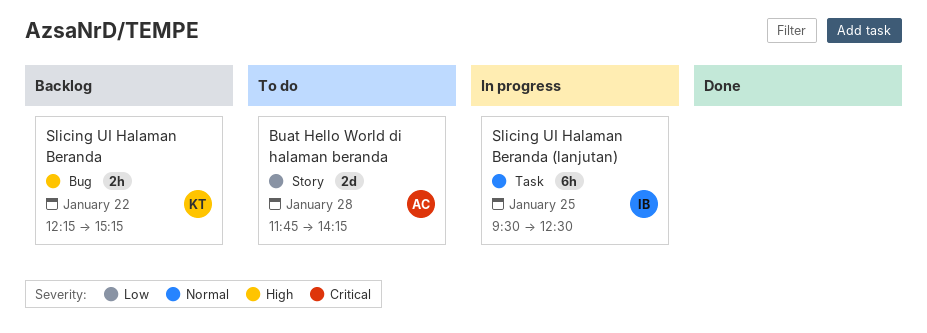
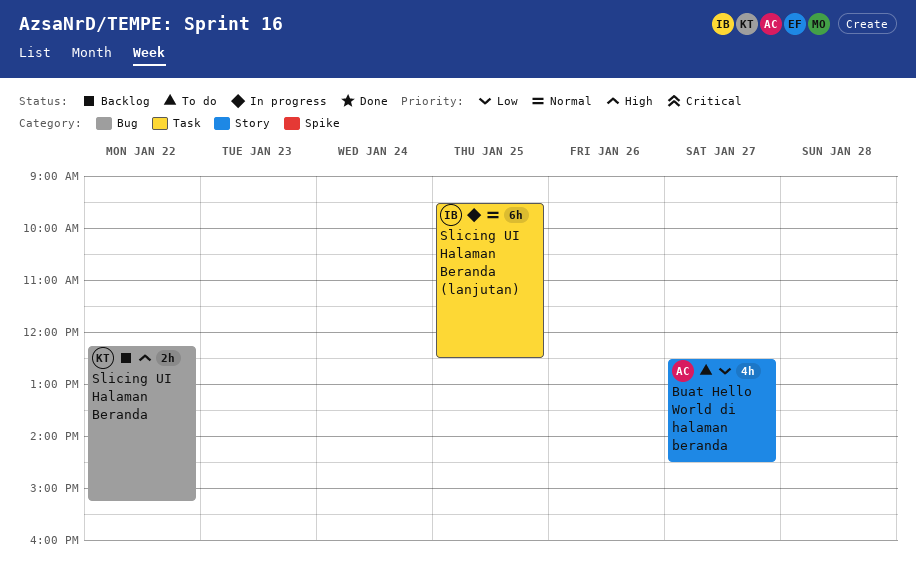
Buat Hello World di halaman beranda, estimate: 2d -> 4h
Buat Hello World di halaman beranda, day: Jan 28 -> Jan 27
Buat Hello World di halaman beranda, begins: 11:45 -> 12:30
Buat Hello World di halaman beranda, ends: 14:15 -> 14:30

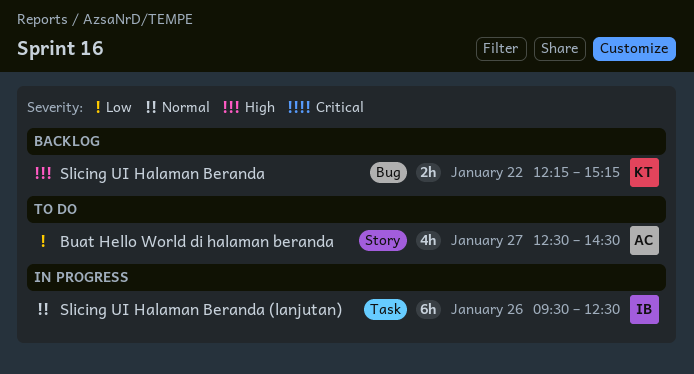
Slicing UI Halaman Beranda (lanjutan), day: Jan 25 -> Jan 26

